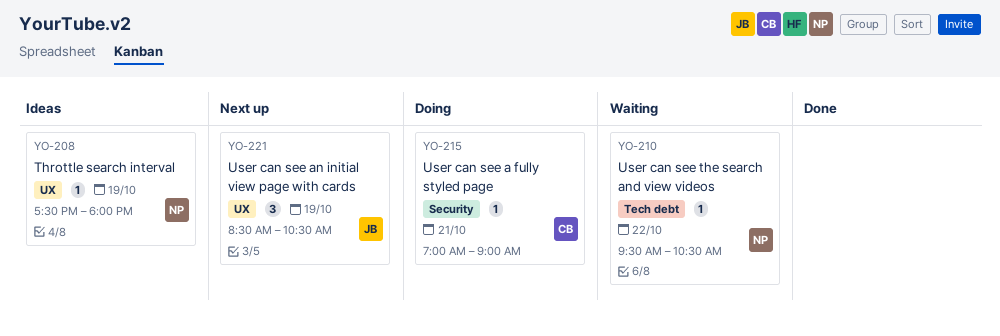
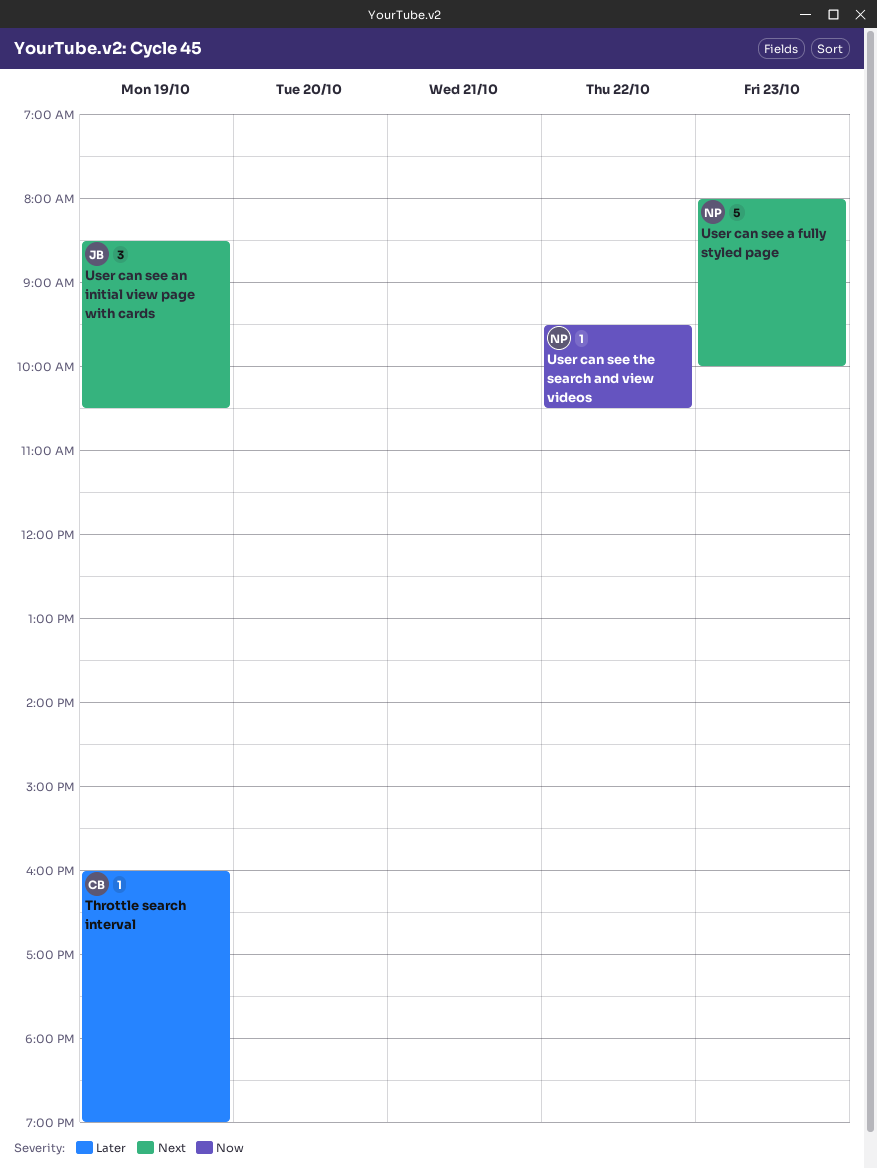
Throttle search interval, owner: NP -> CB
Throttle search interval, begins: 17:30 -> 16:00
Throttle search interval, ends: 18:00 -> 19:00
User can see a fully styled page, owner: CB -> NP
User can see a fully styled page, estimate: 1 -> 5
User can see a fully styled page, day: Oct 21 -> Oct 23
User can see a fully styled page, begins: 07:00 -> 08:00
User can see a fully styled page, ends: 09:00 -> 10:00

